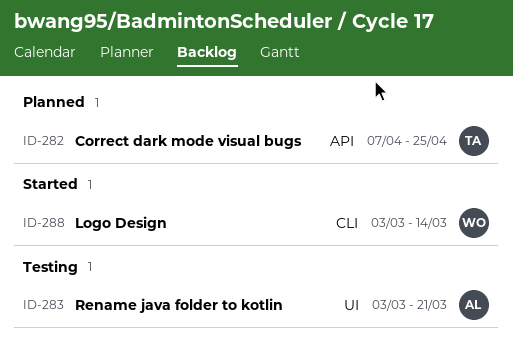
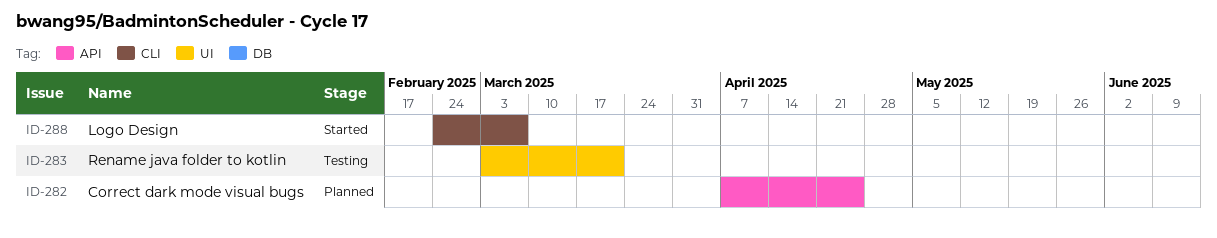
ID-288, start: Mar 3 -> Feb 24
ID-288, due: Mar 14 -> Mar 7

